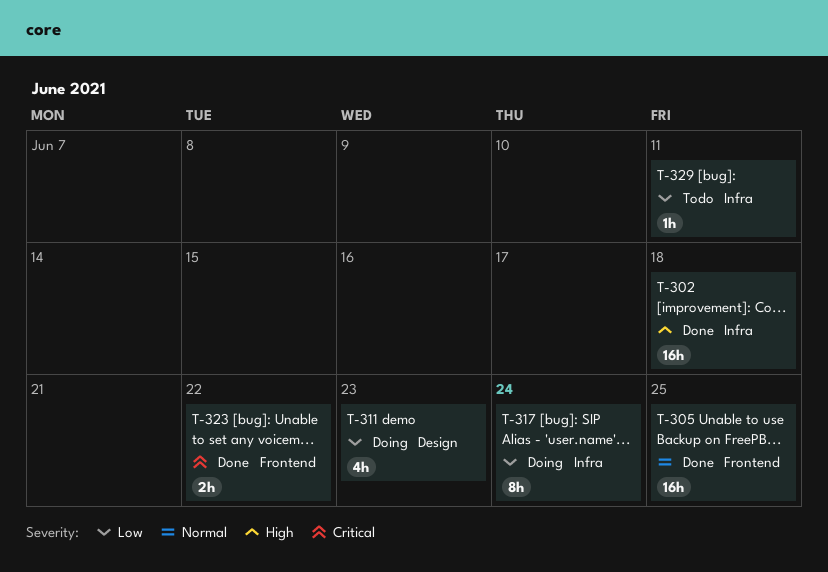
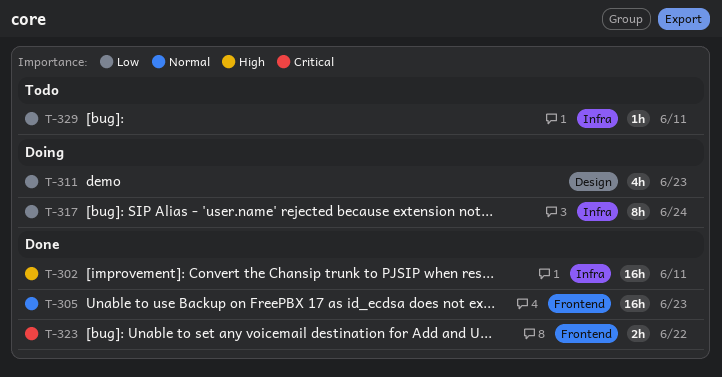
T-302, due: Jun 18 -> Jun 11
T-305, due: Jun 25 -> Jun 23

